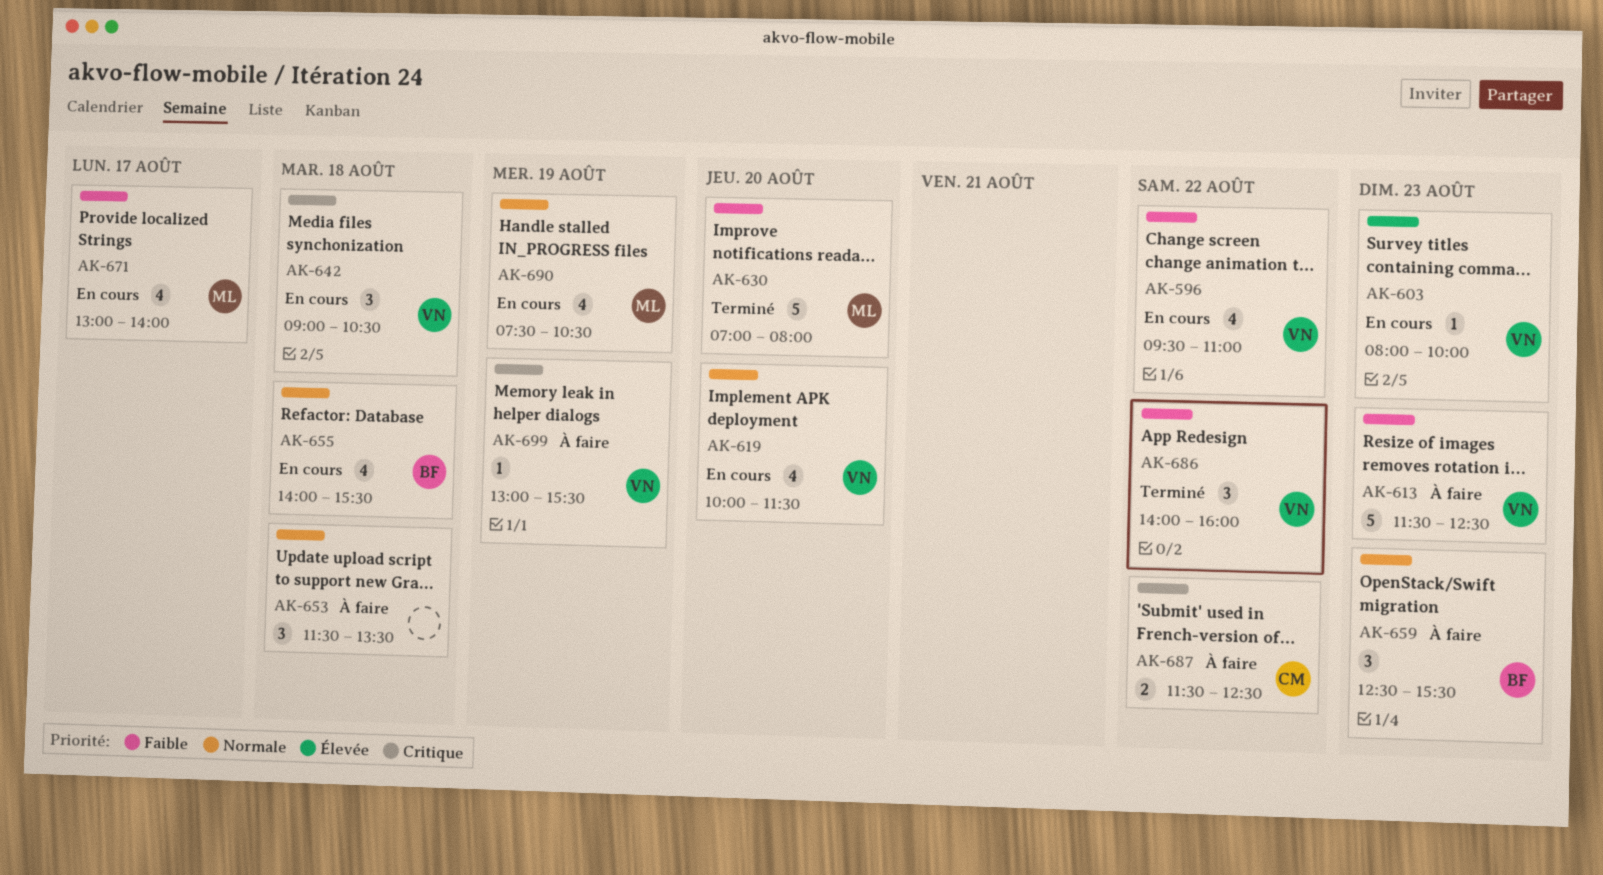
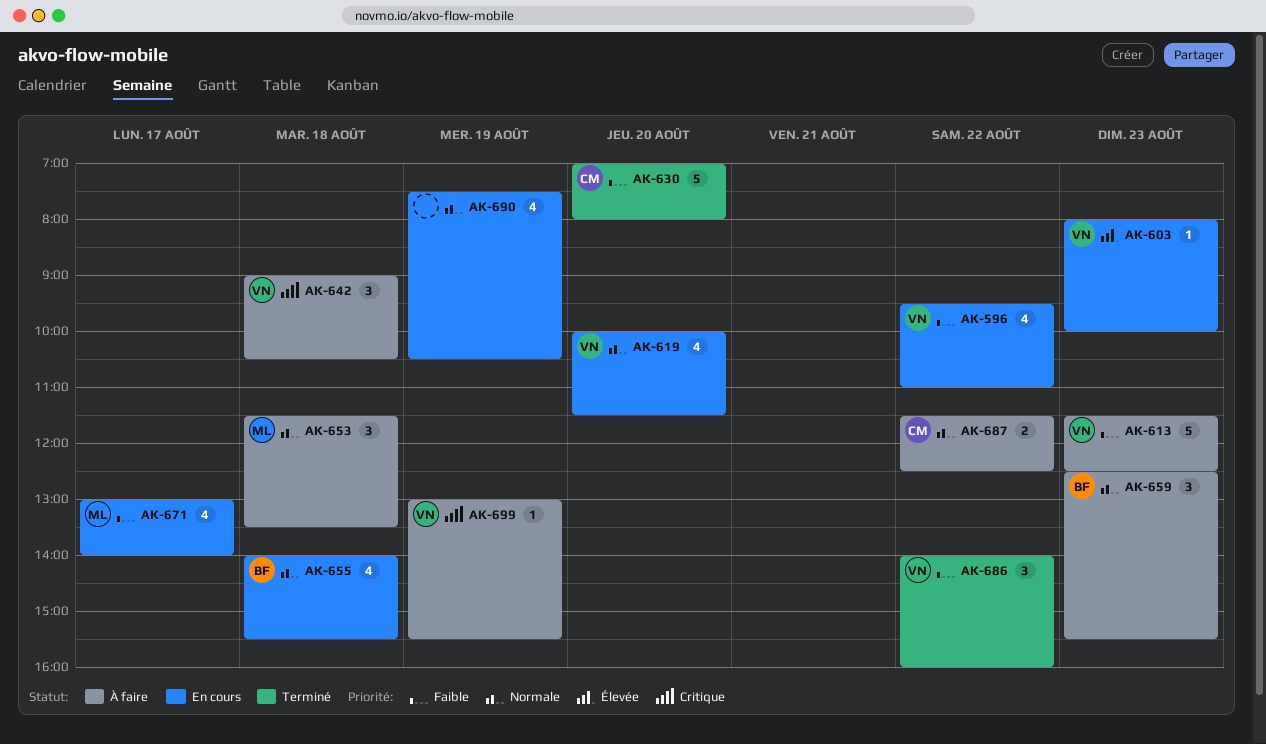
AK-630, owner: ML -> CM
AK-642, status: En cours -> À faire
AK-653, owner: none -> ML
AK-687, priority: Critique -> Normale
AK-690, owner: ML -> none

